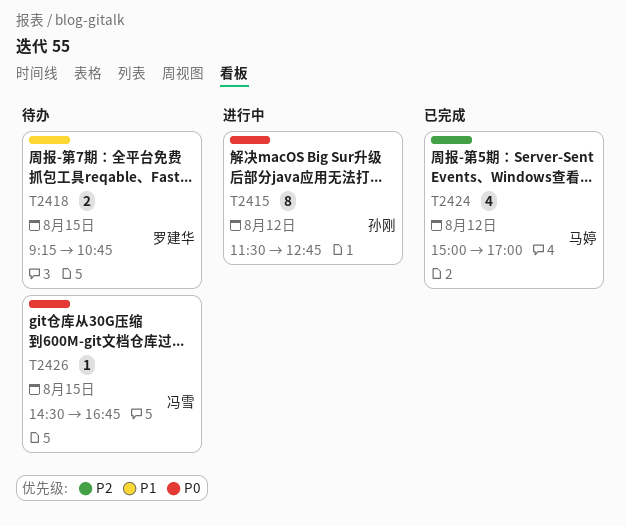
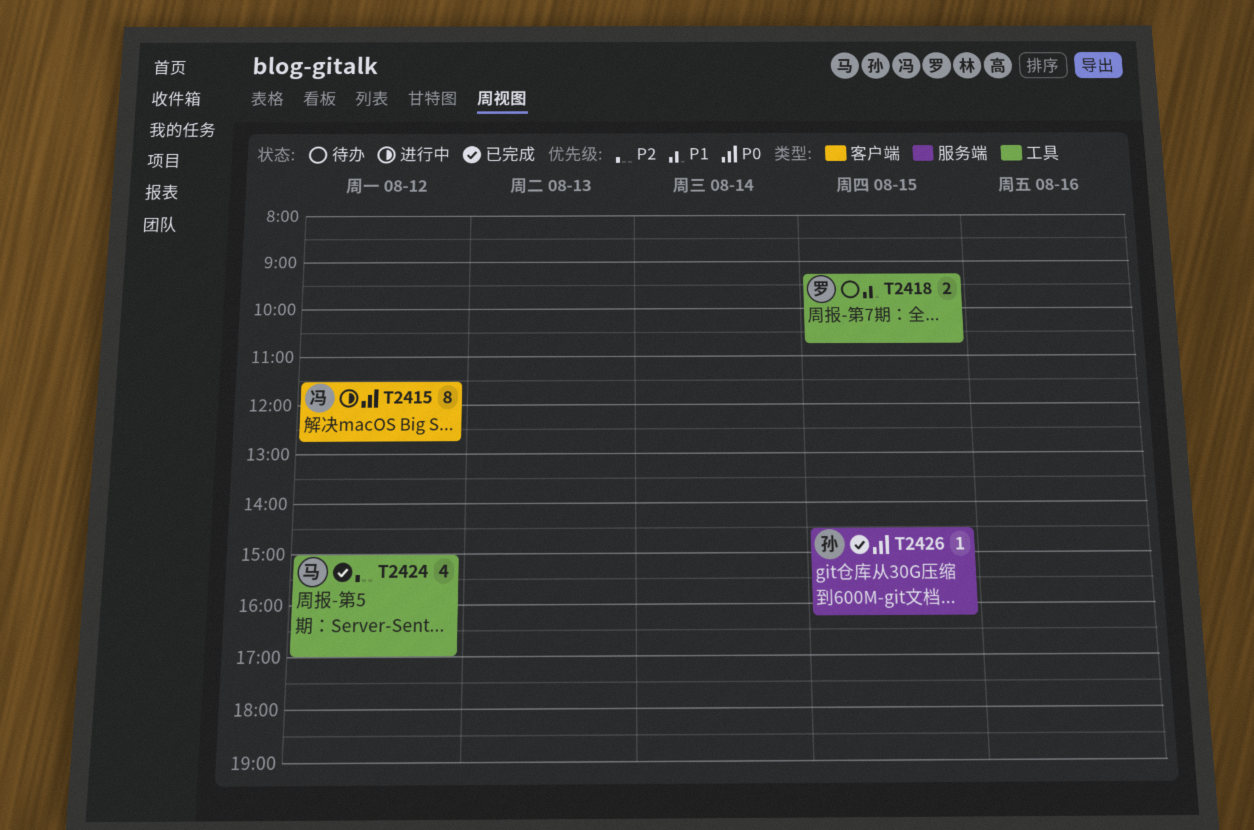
T2415, owner: 孙刚 -> 冯雪
T2426, status: 待办 -> 已完成
T2426, owner: 冯雪 -> 孙刚
T2426, ends: 16:45 -> 16:15

